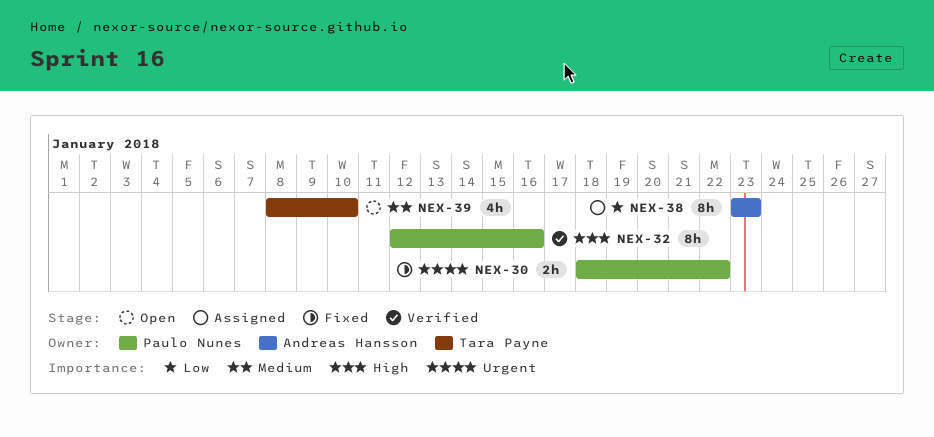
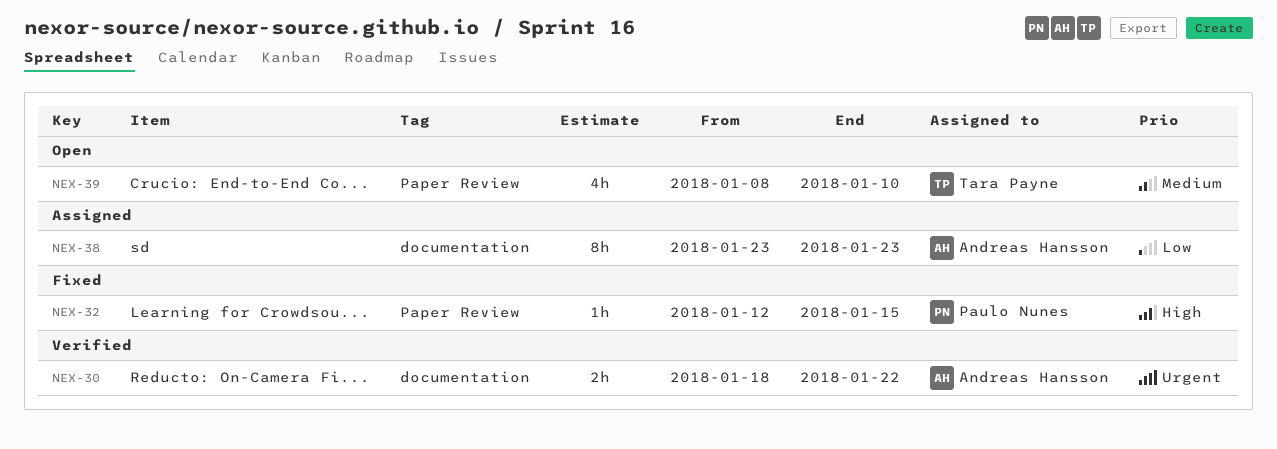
NEX-30, status: Fixed -> Verified
NEX-30, owner: Paulo Nunes -> Andreas Hansson
NEX-32, status: Verified -> Fixed
NEX-32, estimate: 8h -> 1h
NEX-32, due: Jan 16 -> Jan 15

